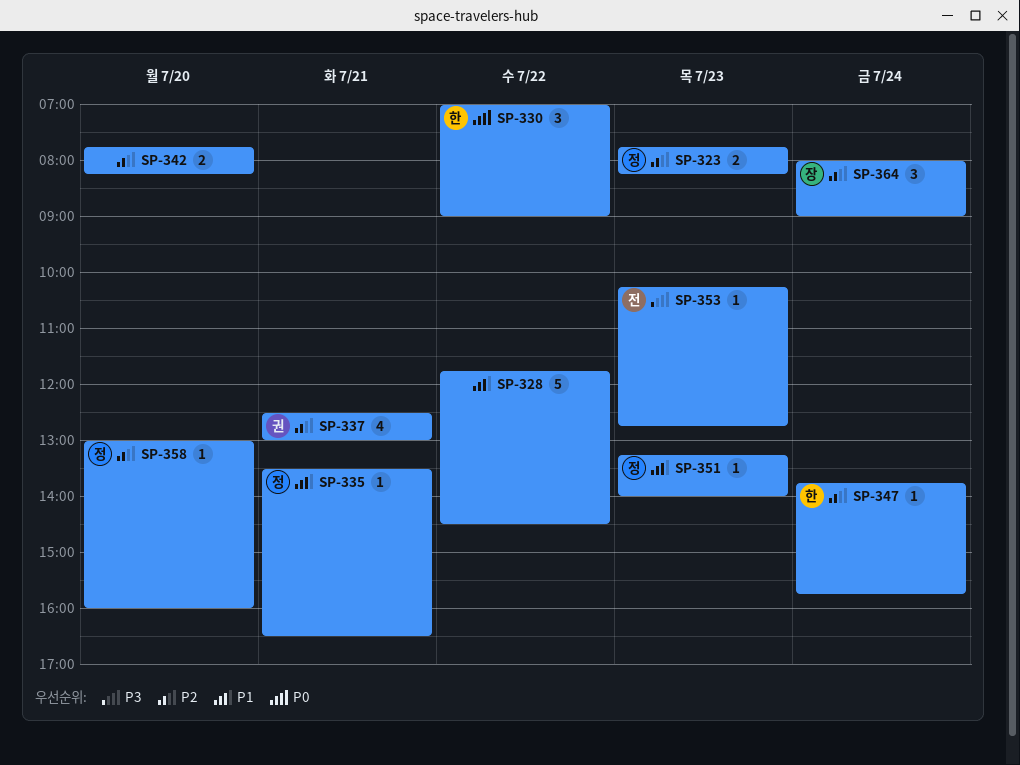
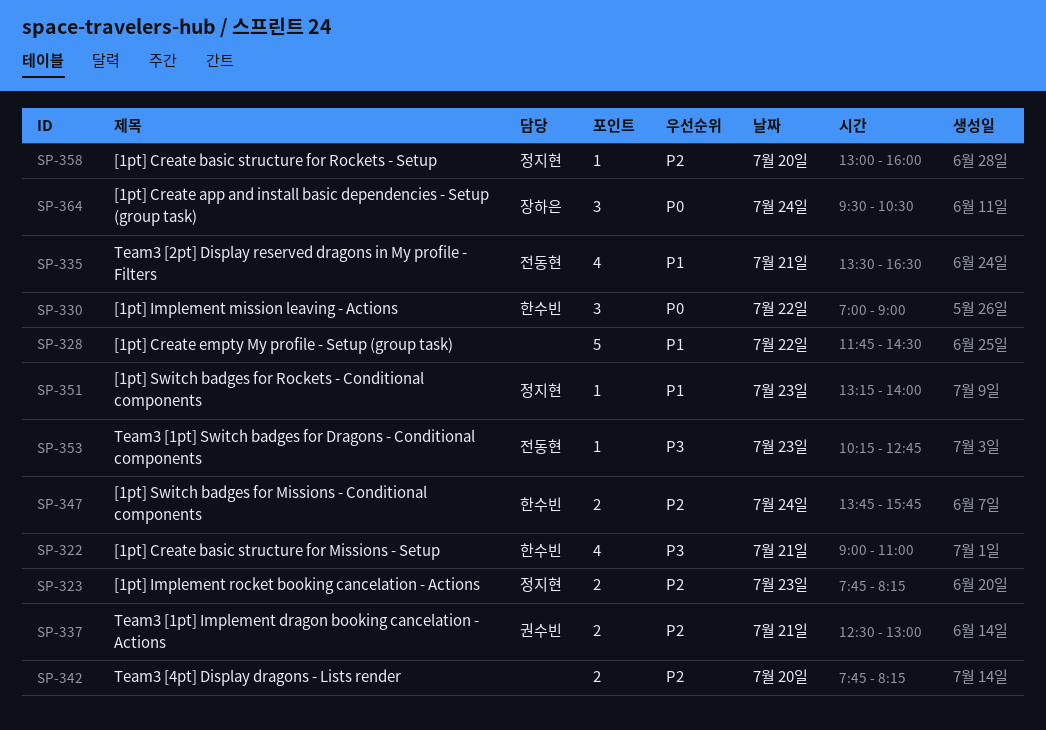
SP-322: none -> present
SP-335, owner: 정지현 -> 전동현
SP-335, estimate: 1 -> 4
SP-337, estimate: 4 -> 2
SP-347, estimate: 1 -> 2
SP-364, priority: P2 -> P0
SP-364, begins: 08:00 -> 09:30
SP-364, ends: 09:00 -> 10:30

